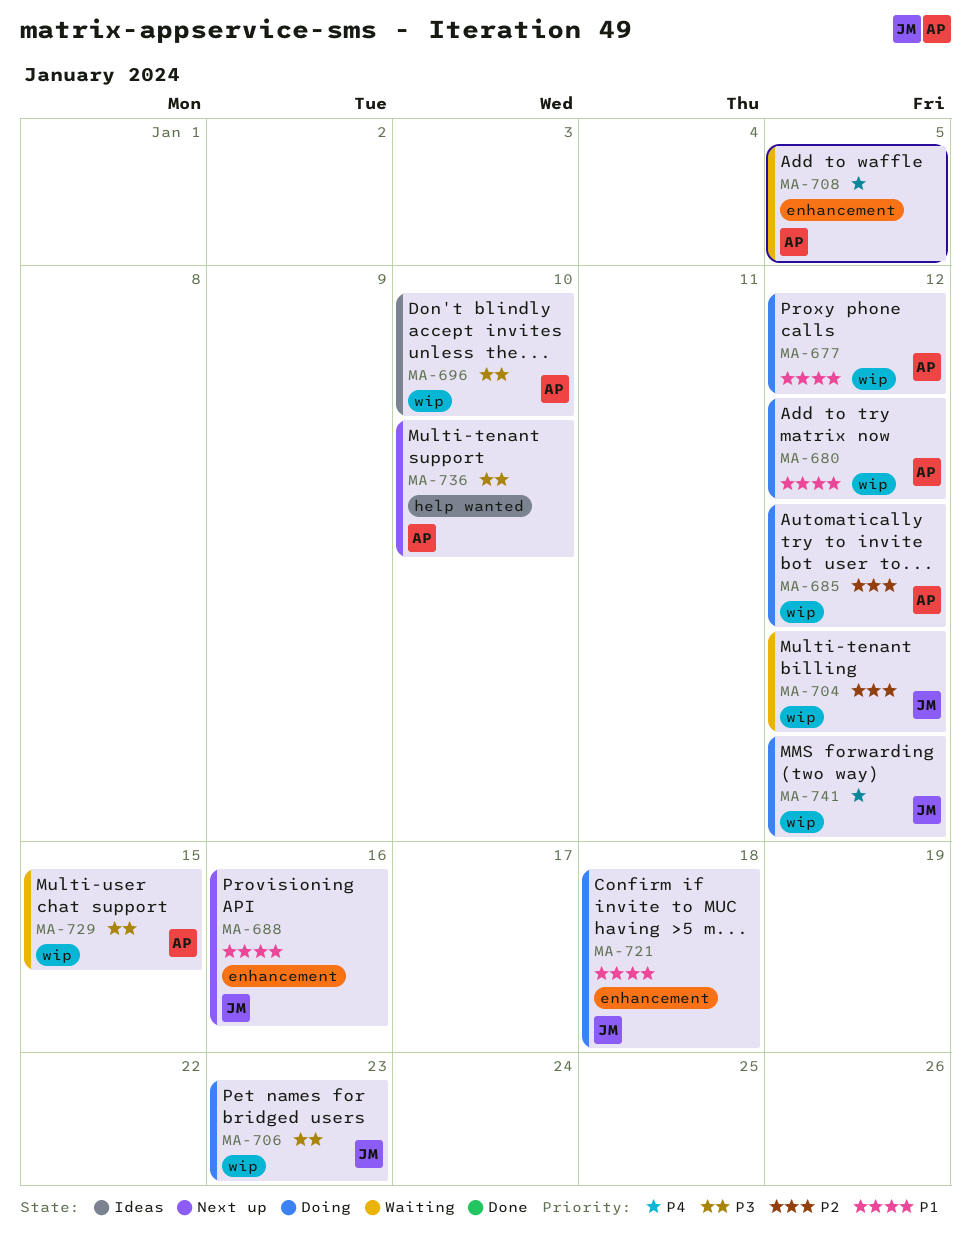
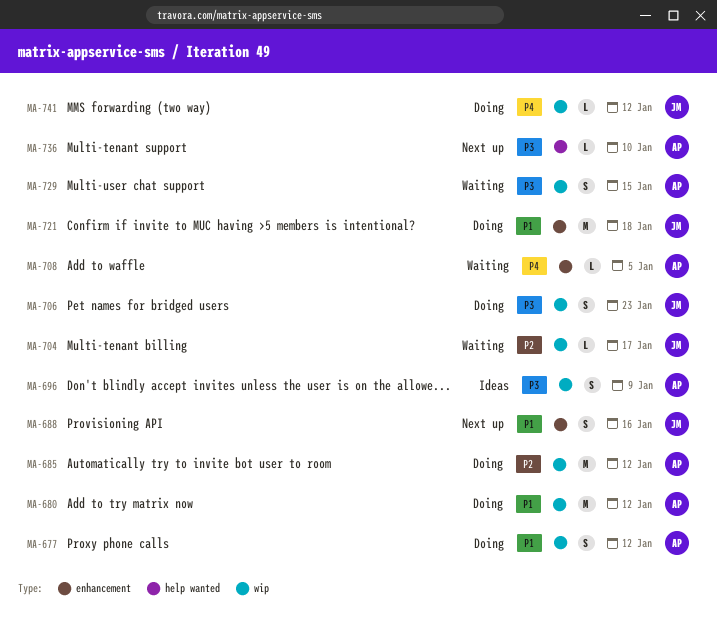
MA-696, due: Jan 10 -> Jan 9
MA-704, due: Jan 12 -> Jan 17

